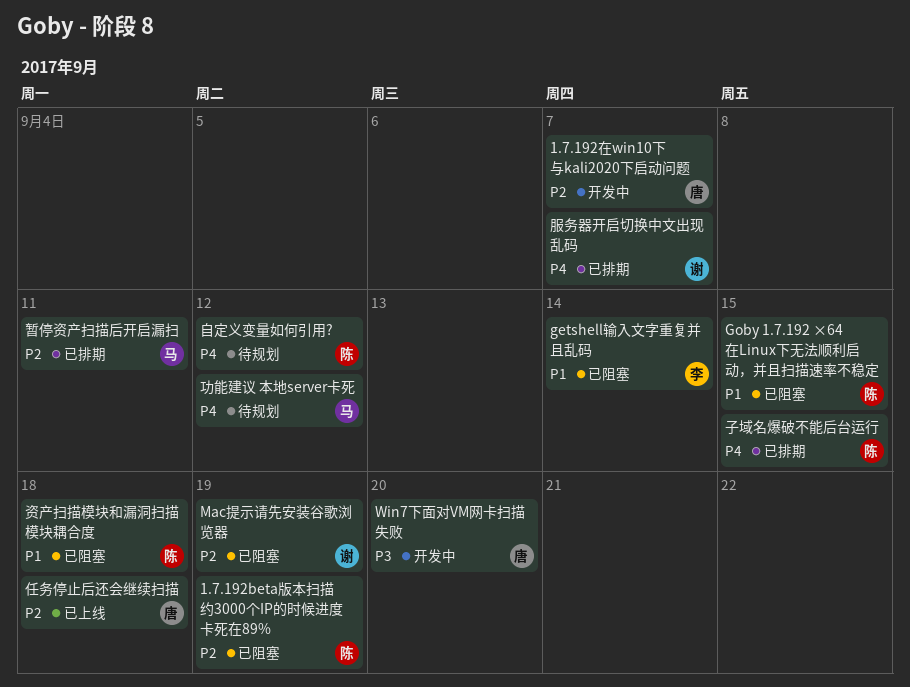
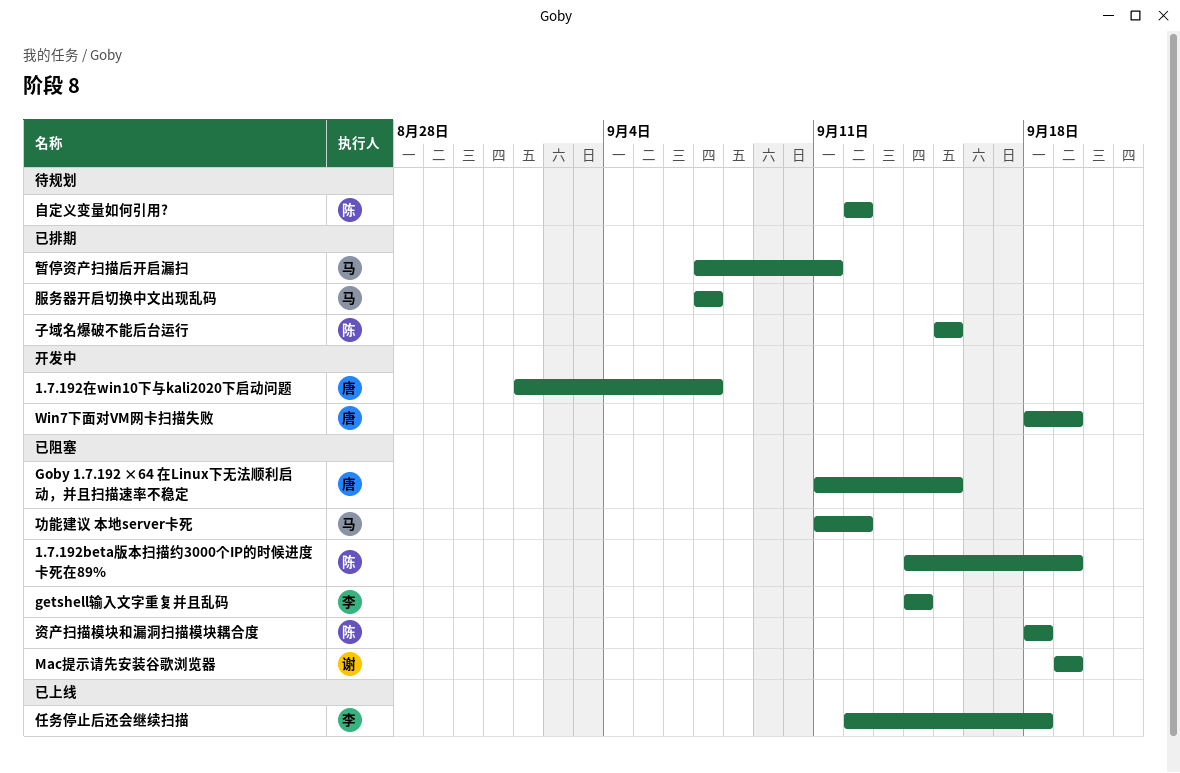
Goby 1.7.192 ×64 在Linux下无法顺利启动，并且扫描速率不稳定, owner: 陈 -> 唐
Win7下面对VM网卡扫描失败, due: Sep 20 -> Sep 19
任务停止后还会继续扫描, owner: 唐 -> 李
功能建议 本地server卡死, status: 待规划 -> 已阻塞
服务器开启切换中文出现乱码, owner: 谢 -> 马

